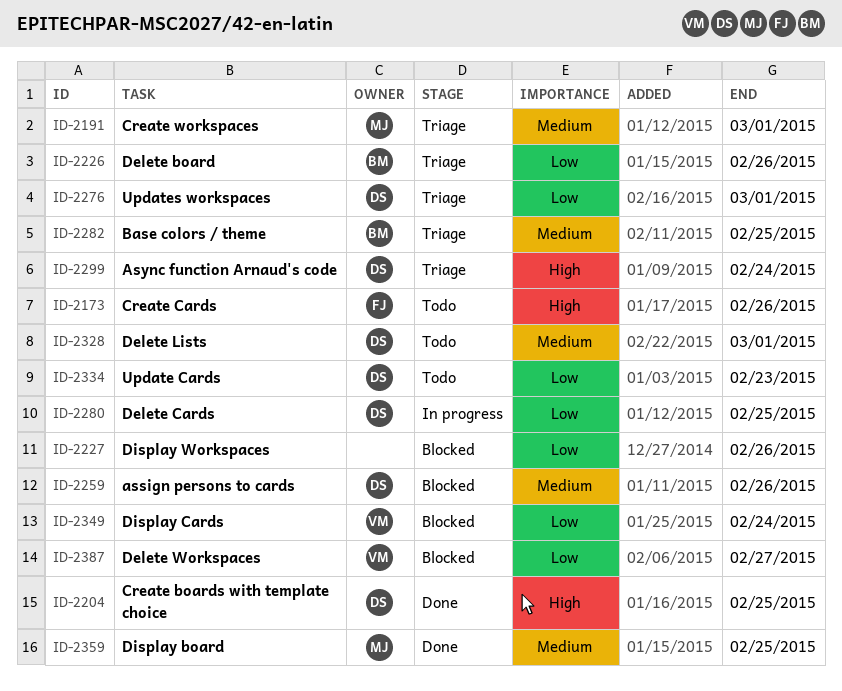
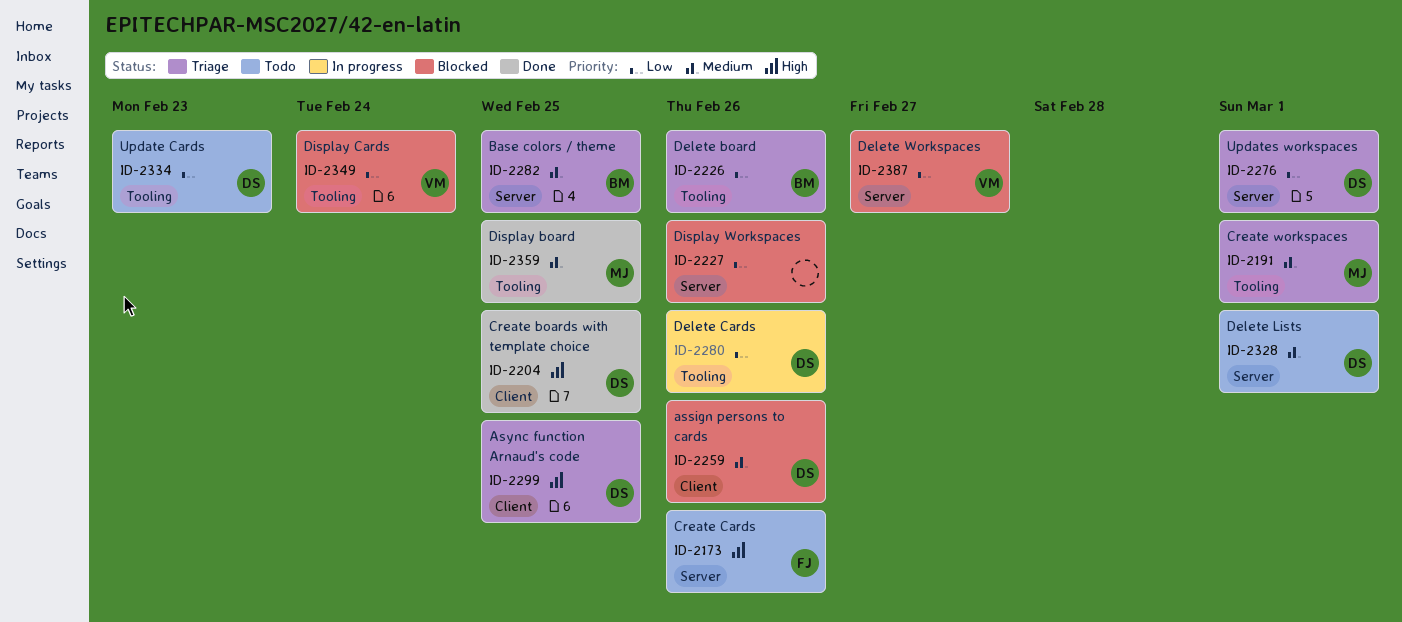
ID-2280, due: Feb 25 -> Feb 26
ID-2299, due: Feb 24 -> Feb 25

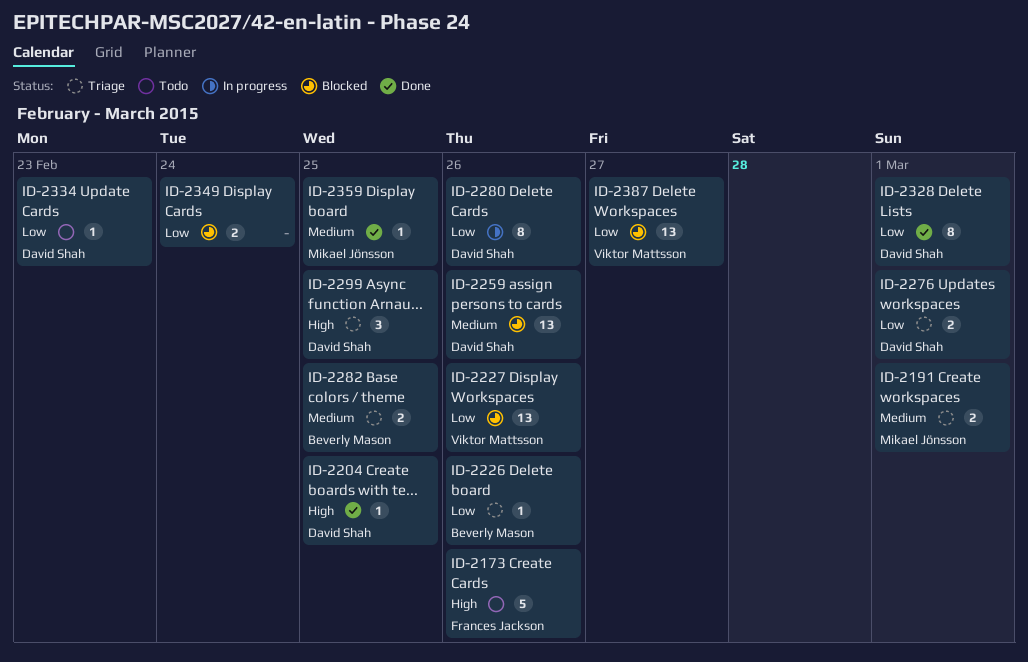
ID-2227, owner: none -> Viktor Mattsson
ID-2328, status: Todo -> Done
ID-2328, priority: Medium -> Low
ID-2349, owner: Viktor Mattsson -> none

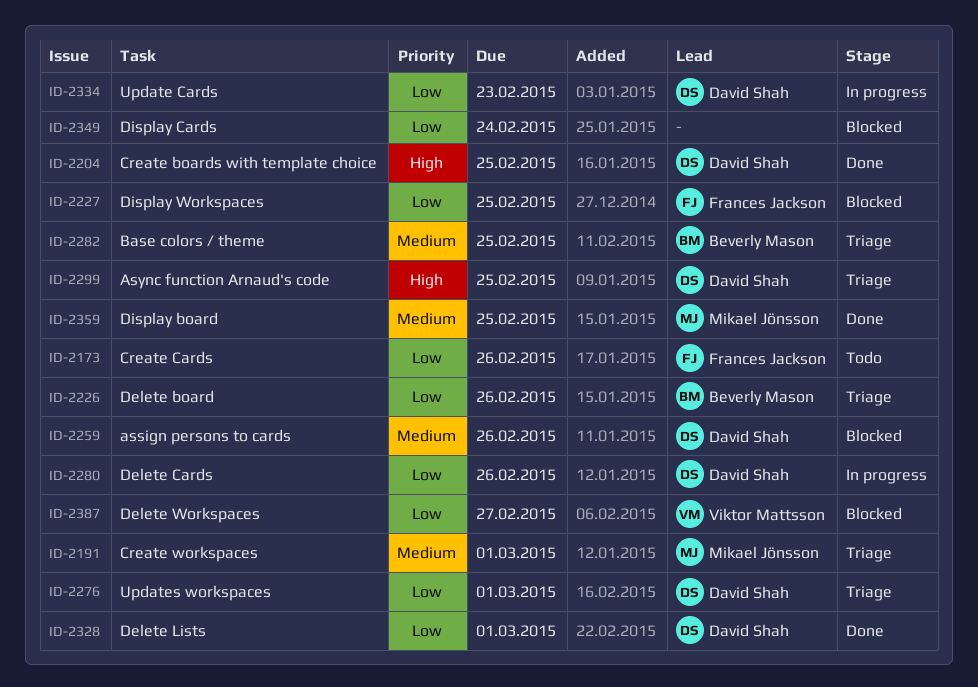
ID-2173, priority: High -> Low
ID-2227, owner: Viktor Mattsson -> Frances Jackson
ID-2227, due: Feb 26 -> Feb 25
ID-2334, status: Todo -> In progress

